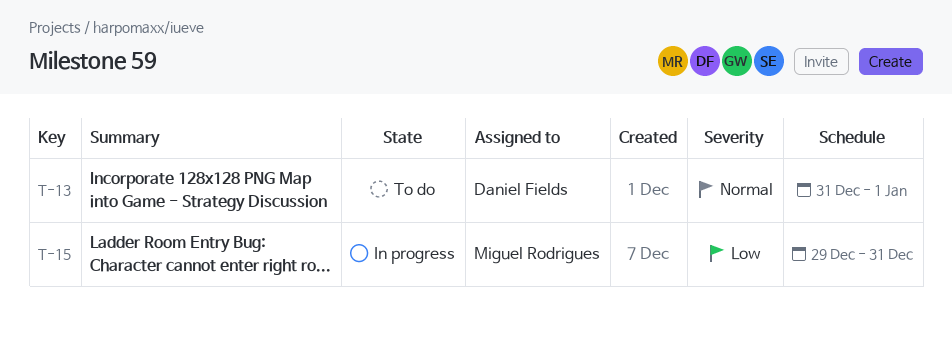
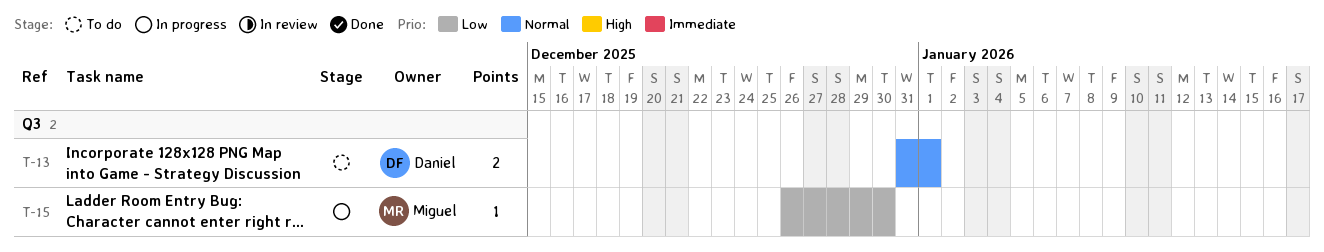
T-15, start: Dec 29 -> Dec 26
T-15, due: Dec 31 -> Dec 30

